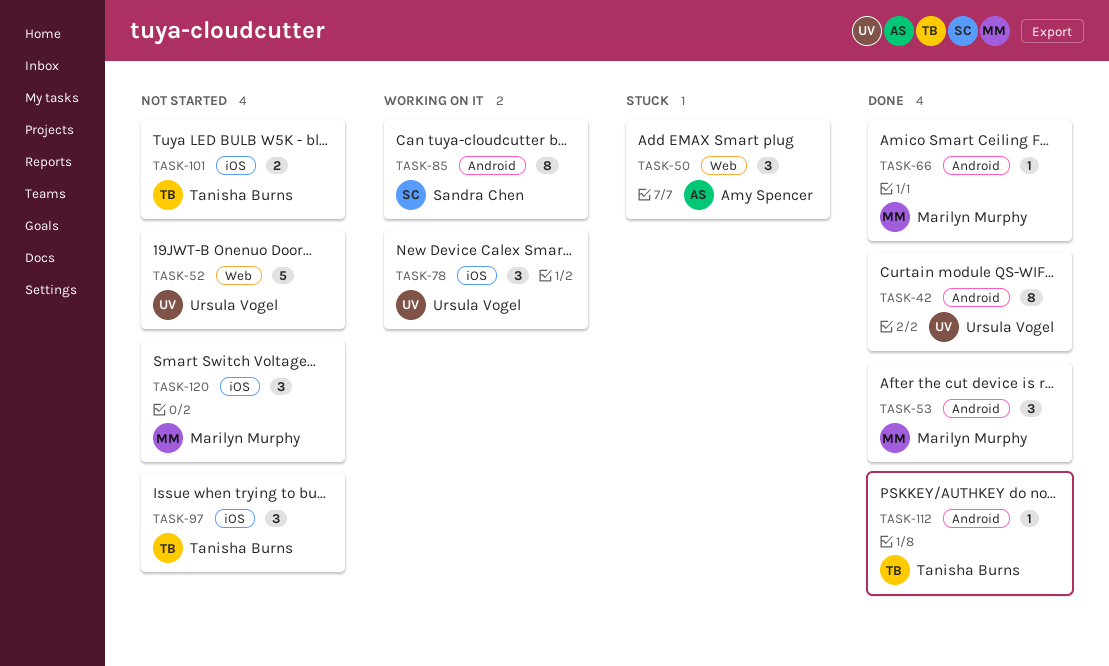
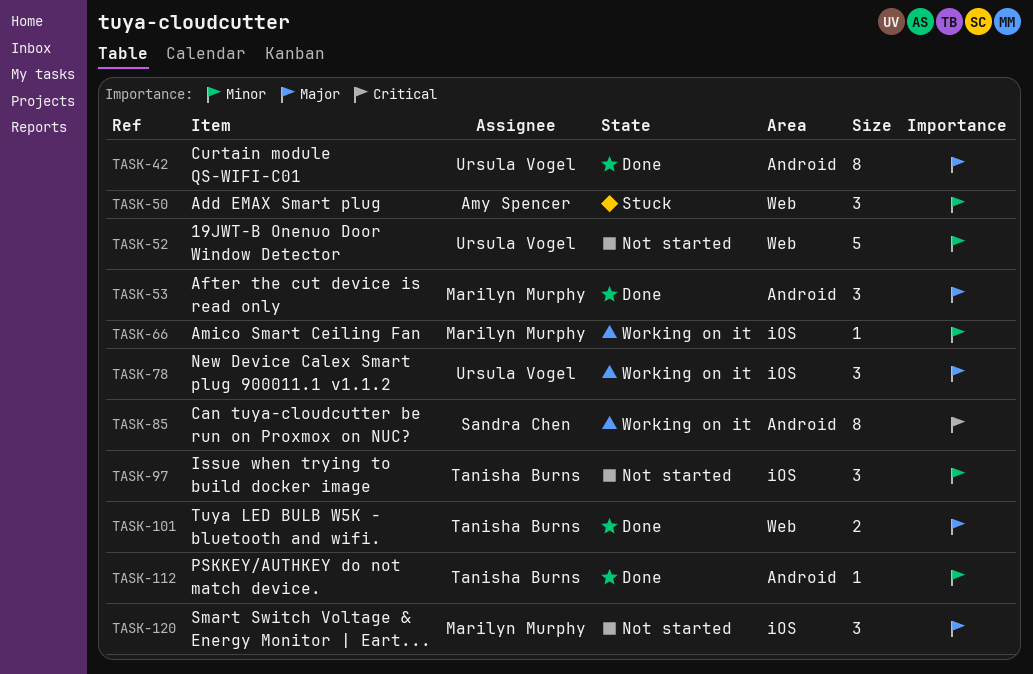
TASK-66, status: Done -> Working on it
TASK-66, label: Android -> iOS
TASK-101, status: Not started -> Done
TASK-101, label: iOS -> Web

